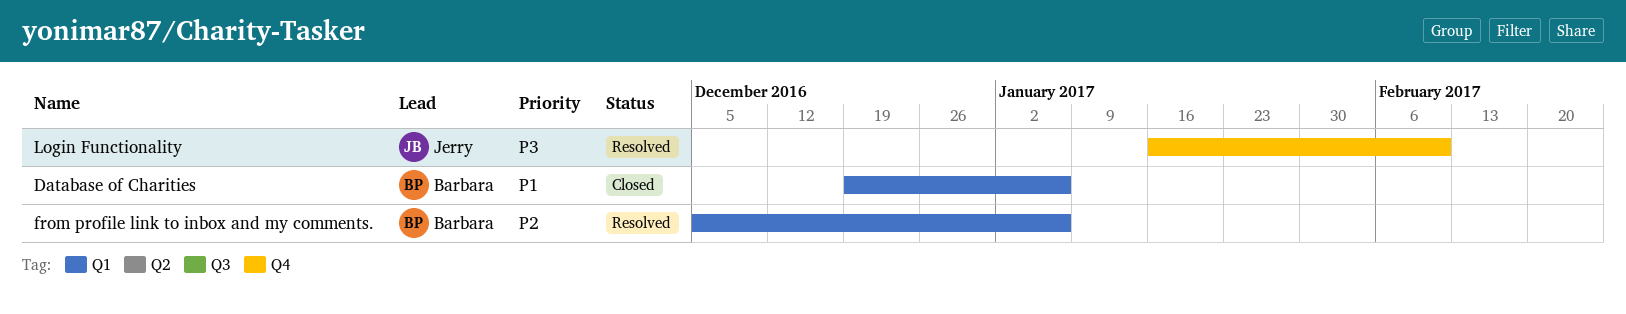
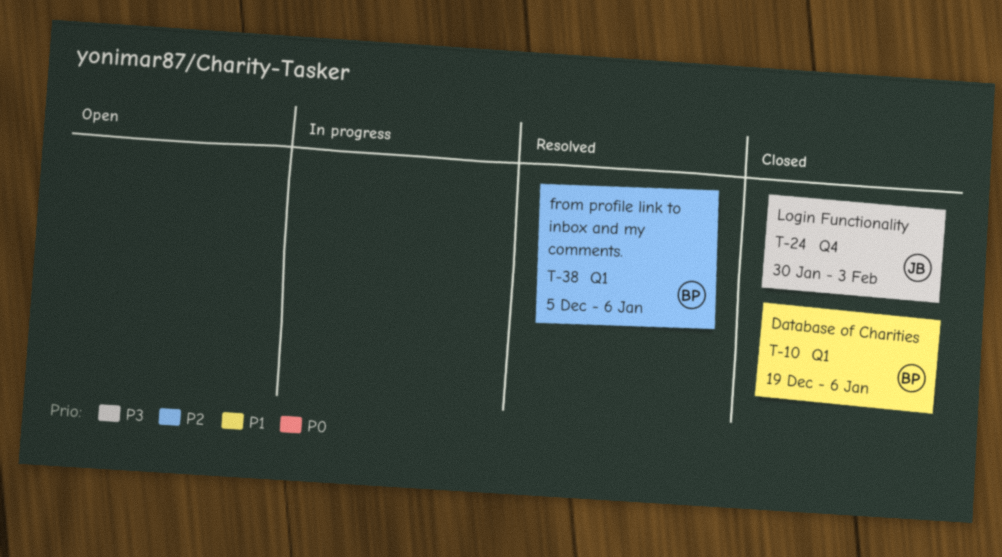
Login Functionality, status: Resolved -> Closed
Login Functionality, start: Jan 16 -> Jan 30
Login Functionality, due: Feb 10 -> Feb 3

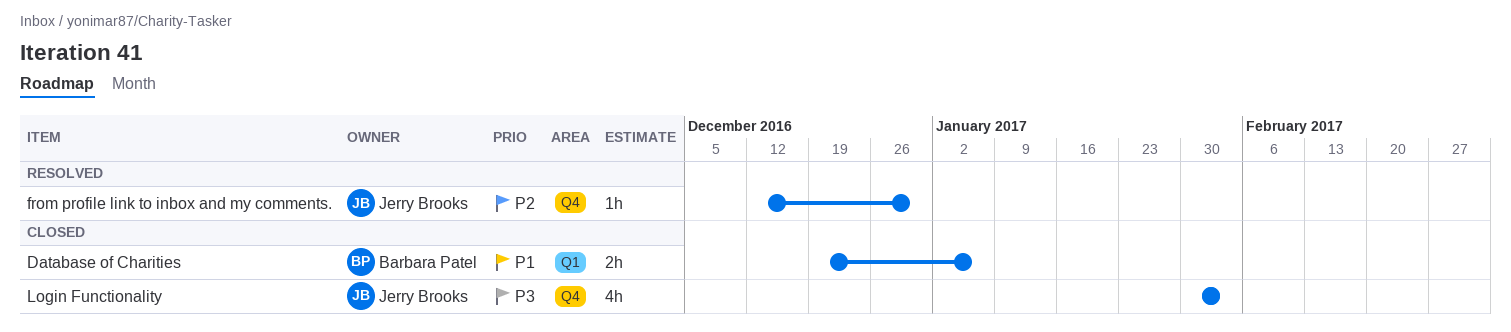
from profile link to inbox and my comments., owner: Barbara Patel -> Jerry Brooks
from profile link to inbox and my comments., label: Q1 -> Q4
from profile link to inbox and my comments., start: Dec 5 -> Dec 12
from profile link to inbox and my comments., due: Jan 6 -> Dec 30

